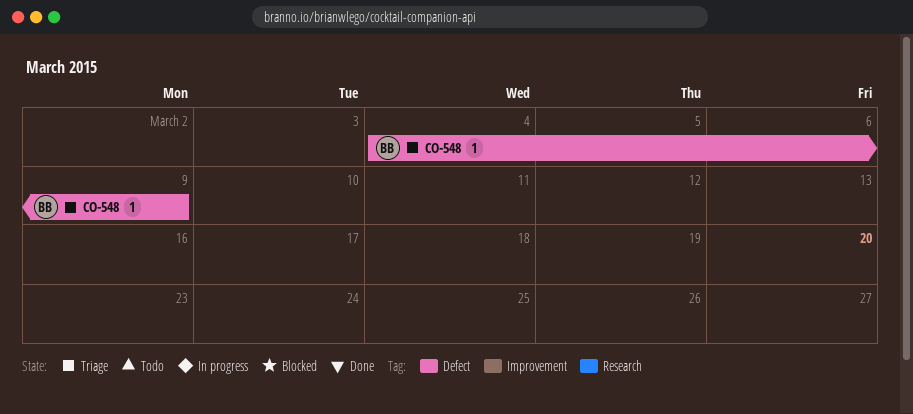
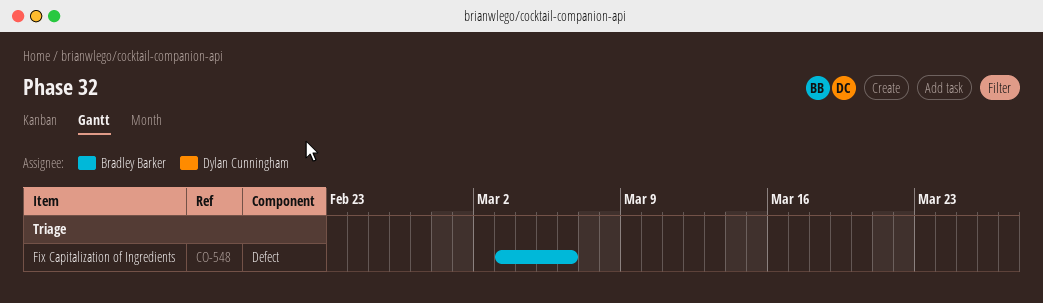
CO-548, start: Mar 4 -> Mar 3
CO-548, due: Mar 9 -> Mar 6

